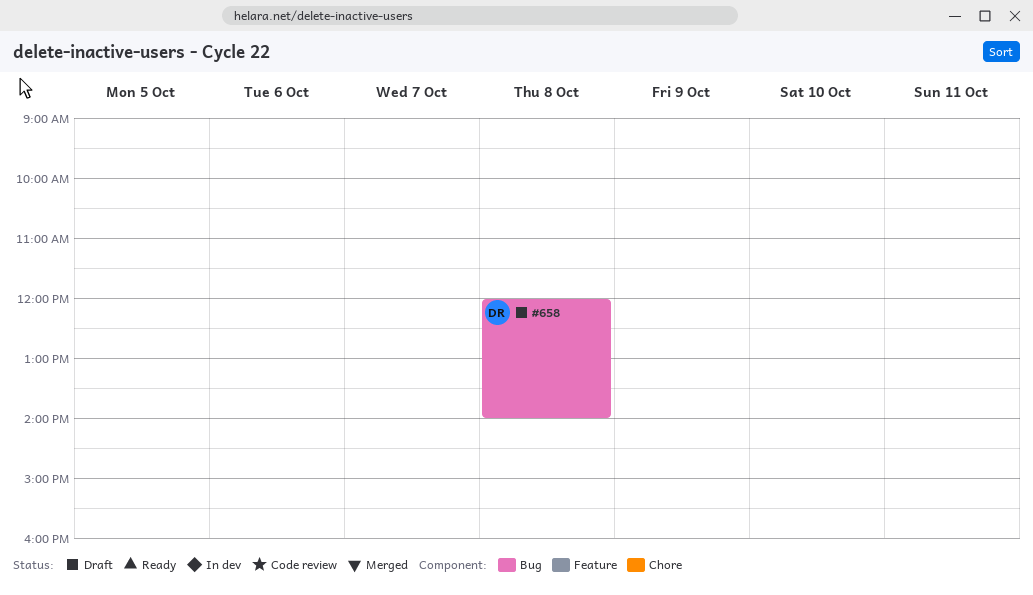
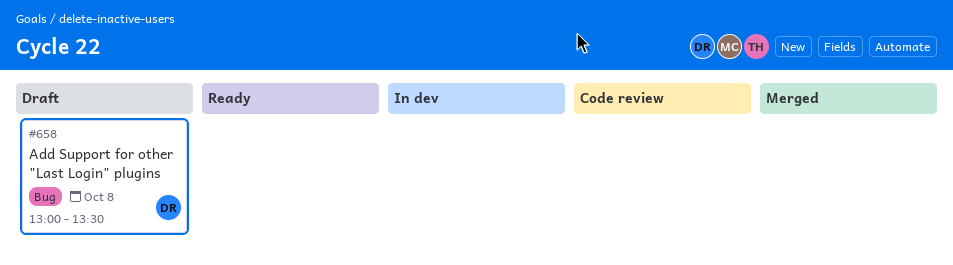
#658, begins: 12:00 -> 13:00
#658, ends: 14:00 -> 13:30

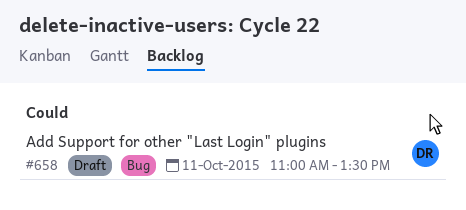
#658, day: Oct 8 -> Oct 11
#658, begins: 13:00 -> 11:00

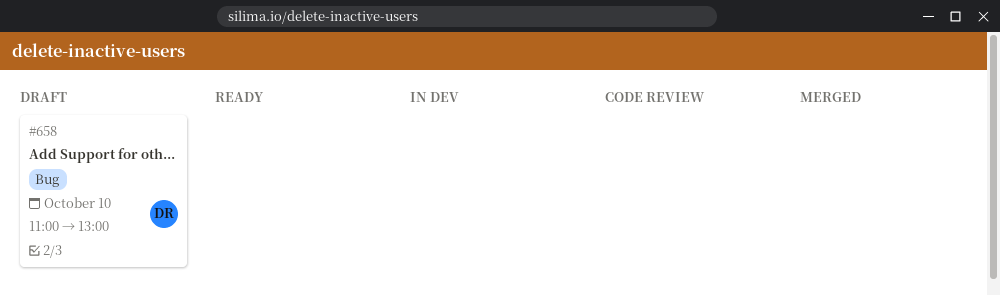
#658, day: Oct 11 -> Oct 10
#658, ends: 13:30 -> 13:00

